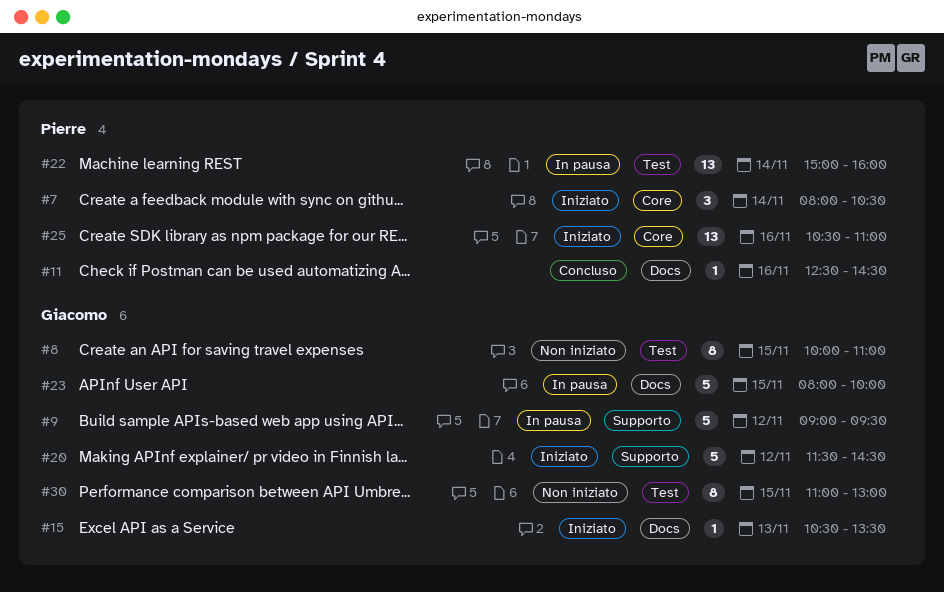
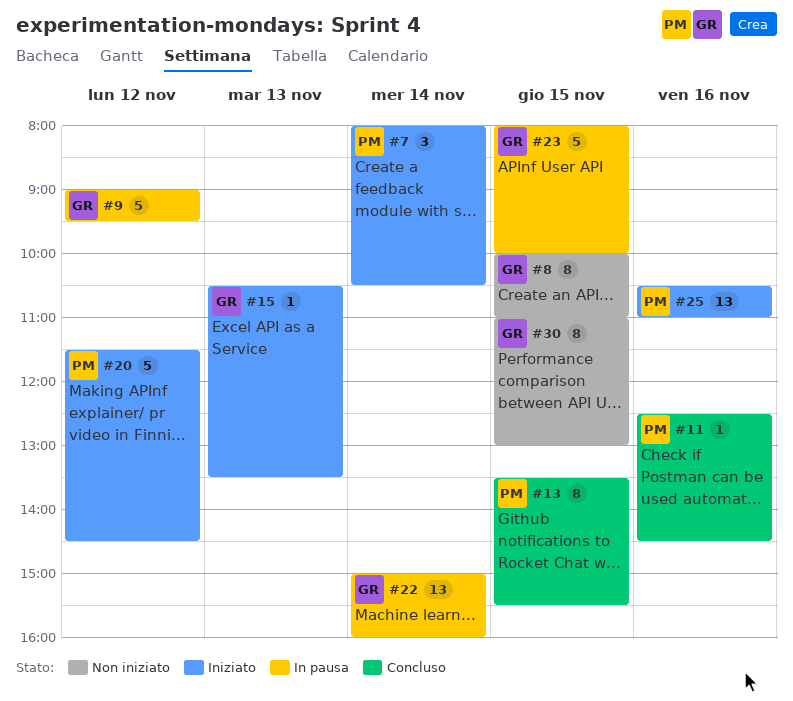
#13: none -> present
#20, owner: Giacomo -> Pierre
#22, owner: Pierre -> Giacomo

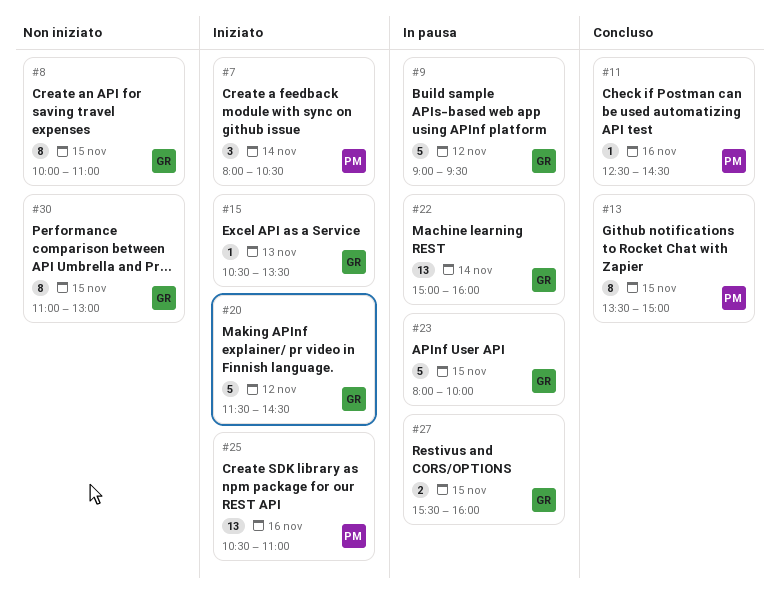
#13, ends: 15:30 -> 15:00
#20, owner: PM -> GR
#27: none -> present

